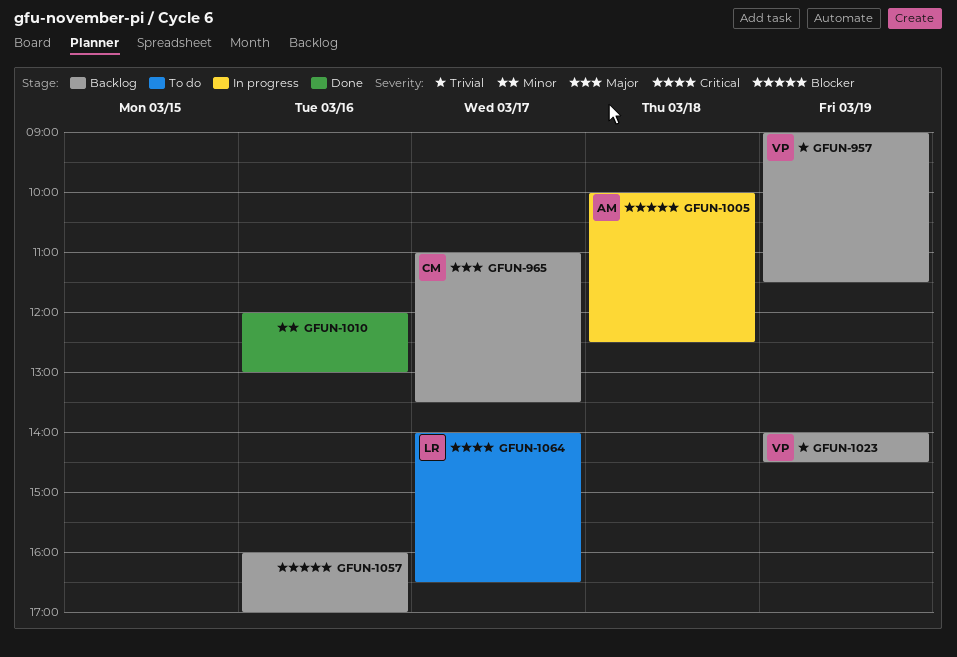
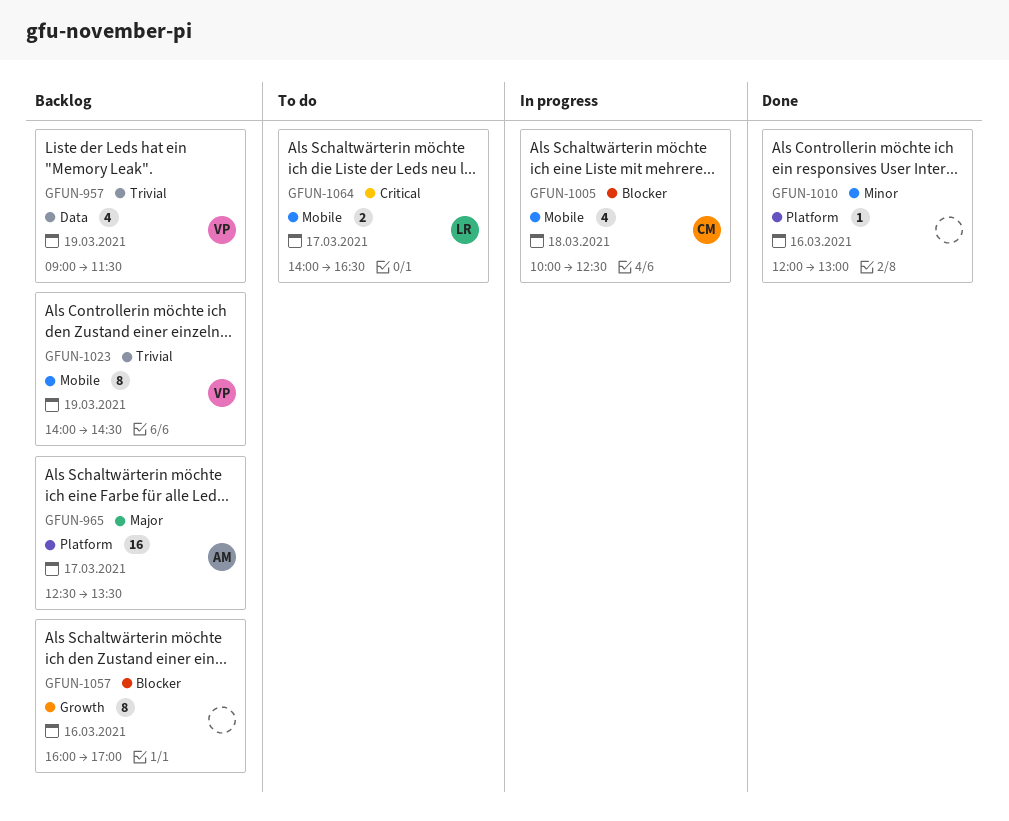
GFUN-965, owner: CM -> AM
GFUN-965, begins: 11:00 -> 12:30
GFUN-1005, owner: AM -> CM

